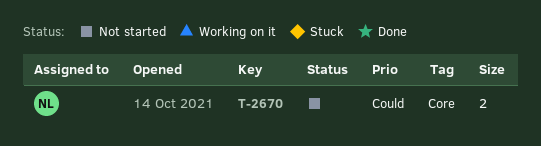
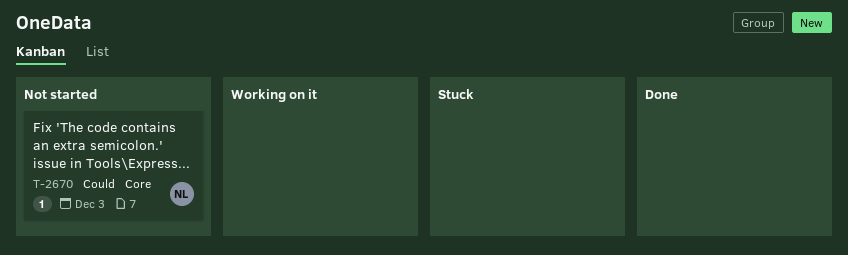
T-2670, estimate: 2 -> 1

